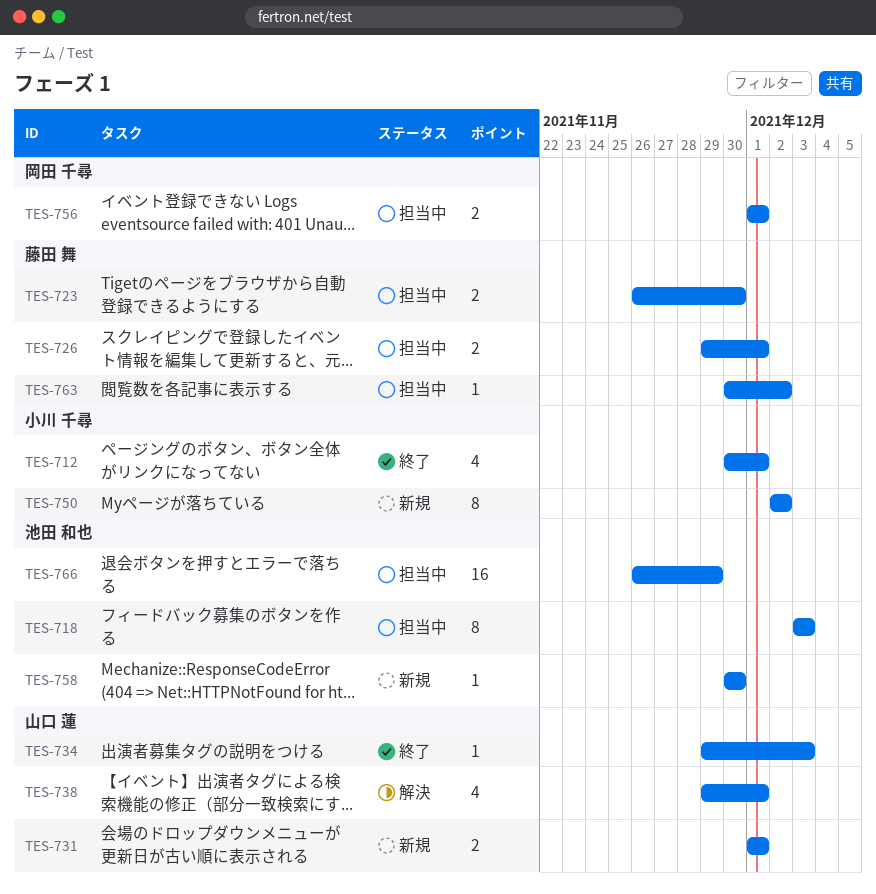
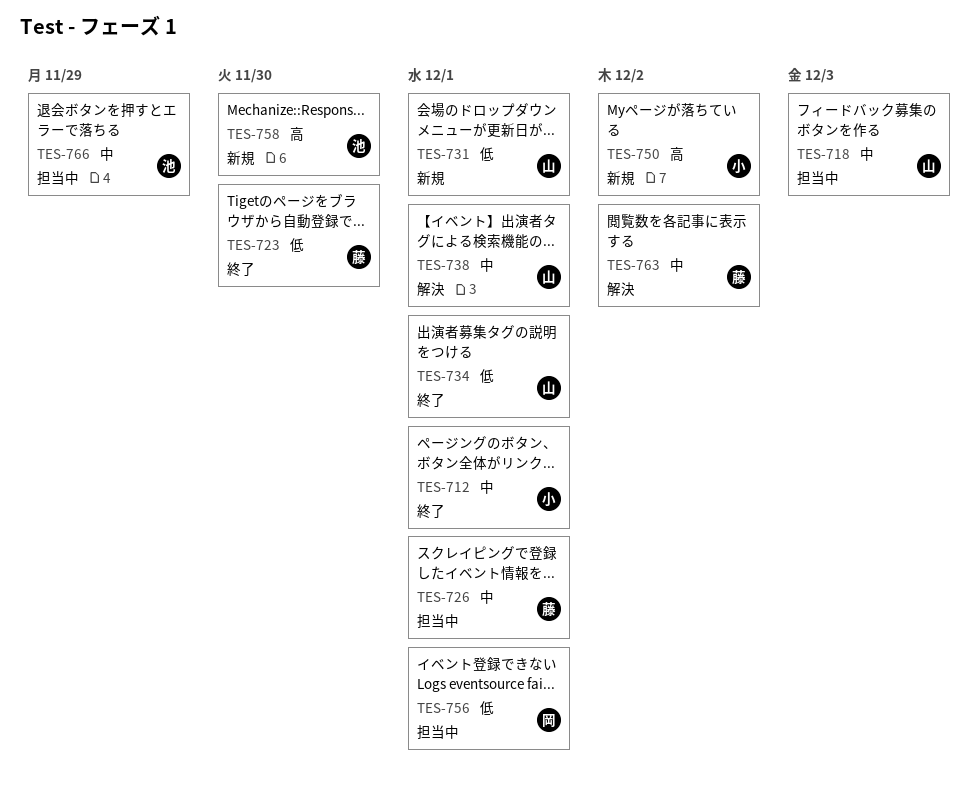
TES-718, owner: 池田 和也 -> 山口 蓮
TES-723, status: 担当中 -> 終了
TES-734, due: Dec 3 -> Dec 1
TES-763, status: 担当中 -> 解決

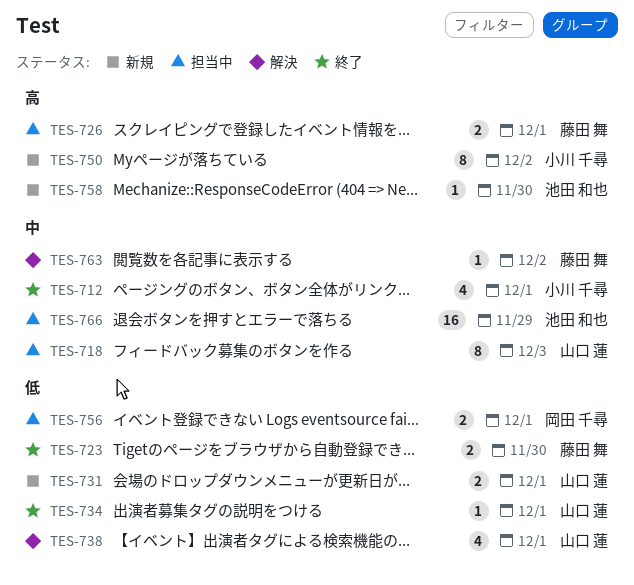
TES-726, priority: 中 -> 高
TES-738, priority: 中 -> 低

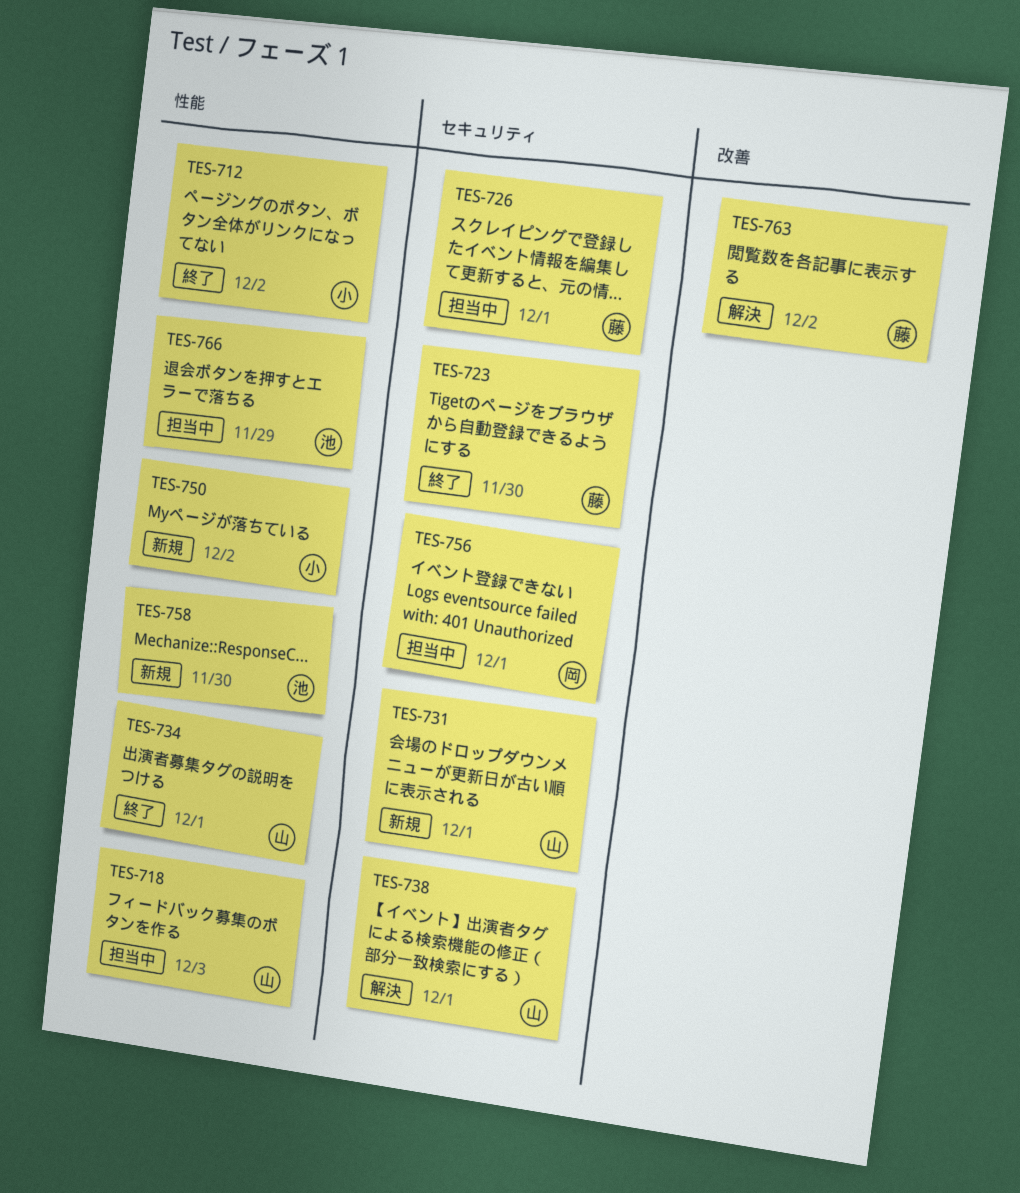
TES-712, due: Dec 1 -> Dec 2

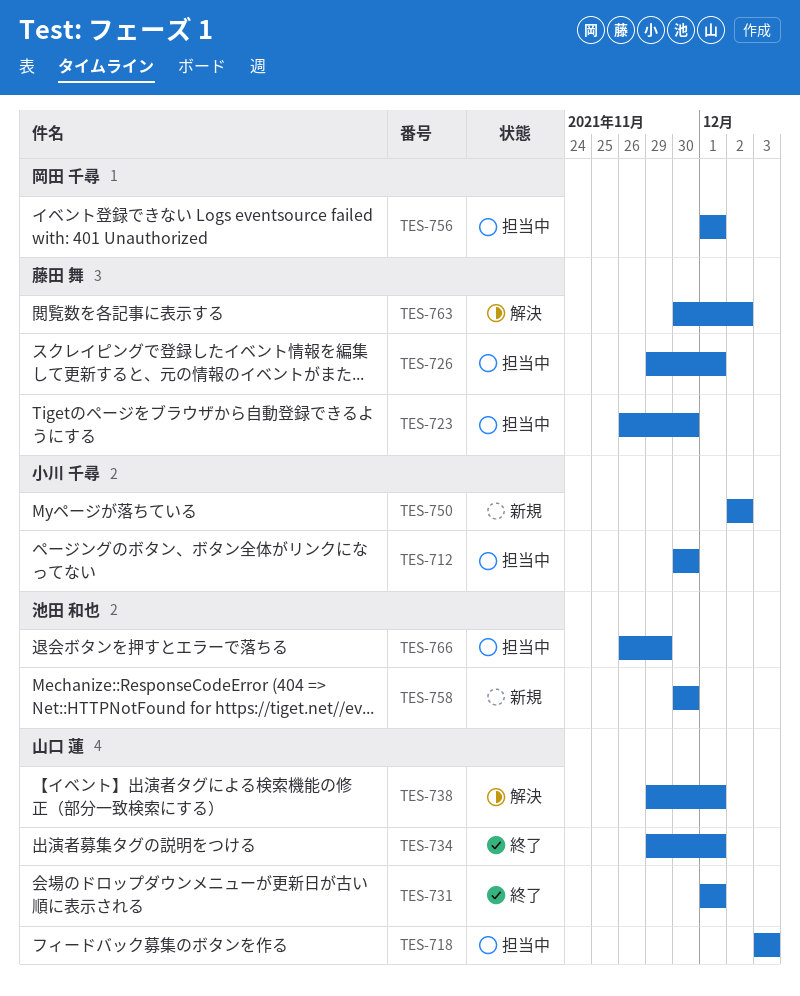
TES-712, status: 終了 -> 担当中
TES-712, due: Dec 2 -> Nov 30
TES-723, status: 終了 -> 担当中
TES-731, status: 新規 -> 終了

